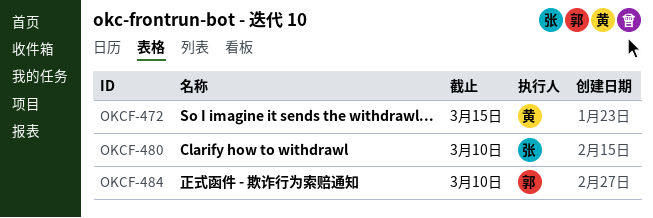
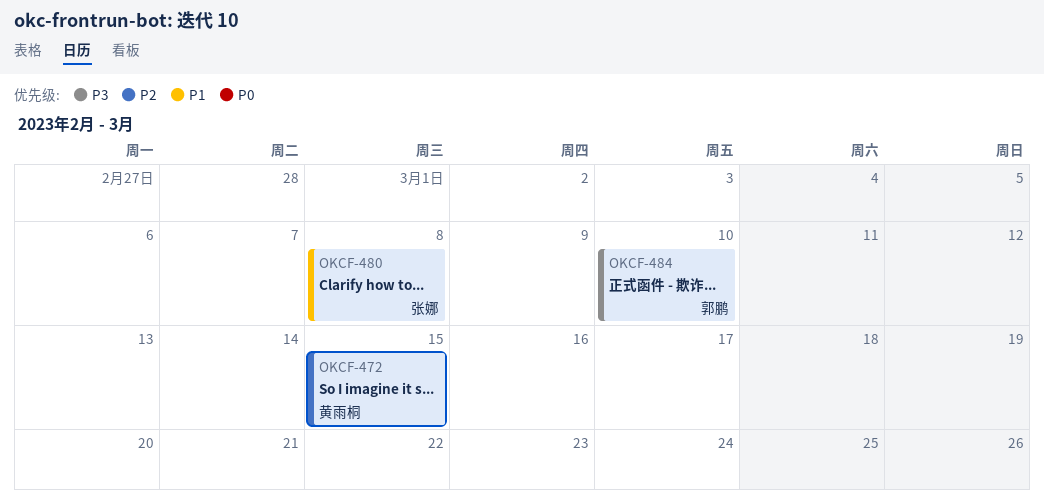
OKCF-480, due: Mar 10 -> Mar 8

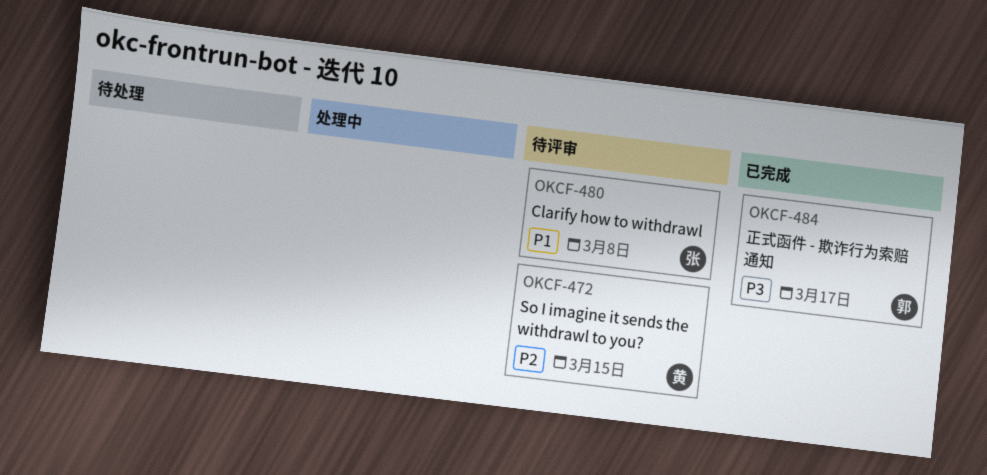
OKCF-484, due: Mar 10 -> Mar 17

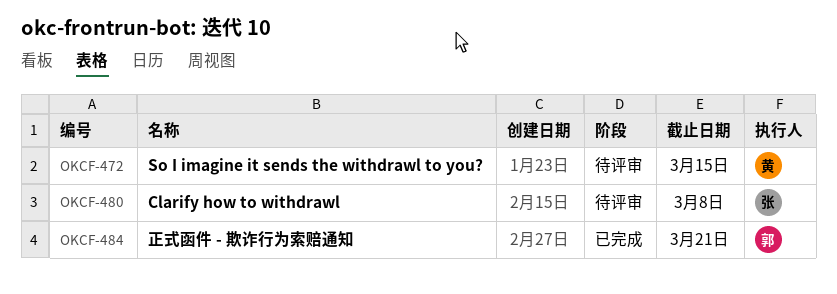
OKCF-484, due: Mar 17 -> Mar 21

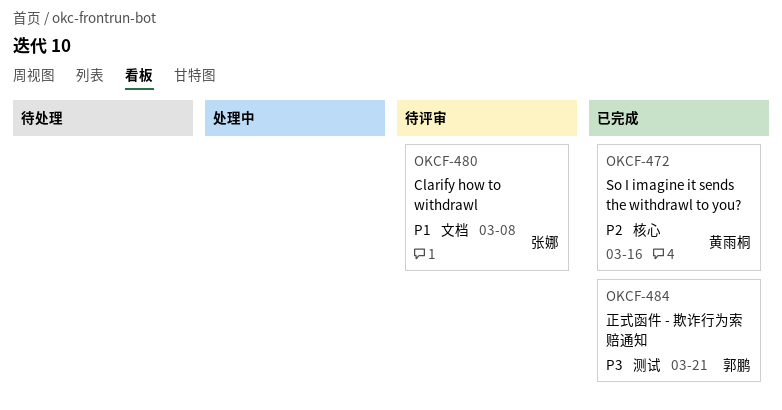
OKCF-472, status: 待评审 -> 已完成
OKCF-472, due: Mar 15 -> Mar 16

